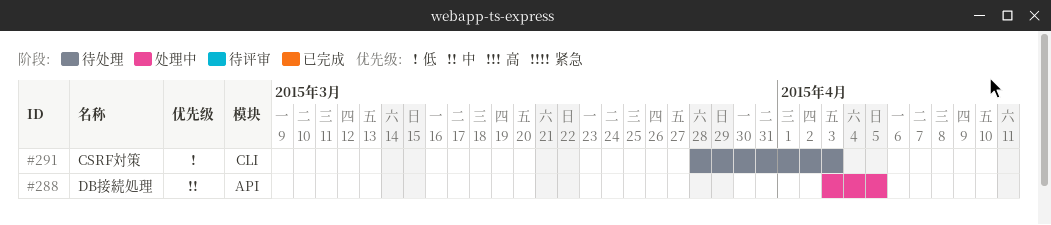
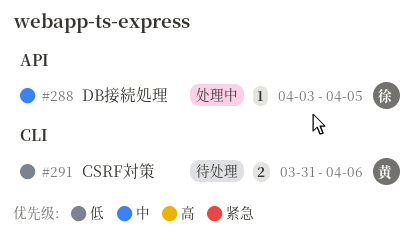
#291, start: Mar 28 -> Mar 31
#291, due: Apr 3 -> Apr 6

